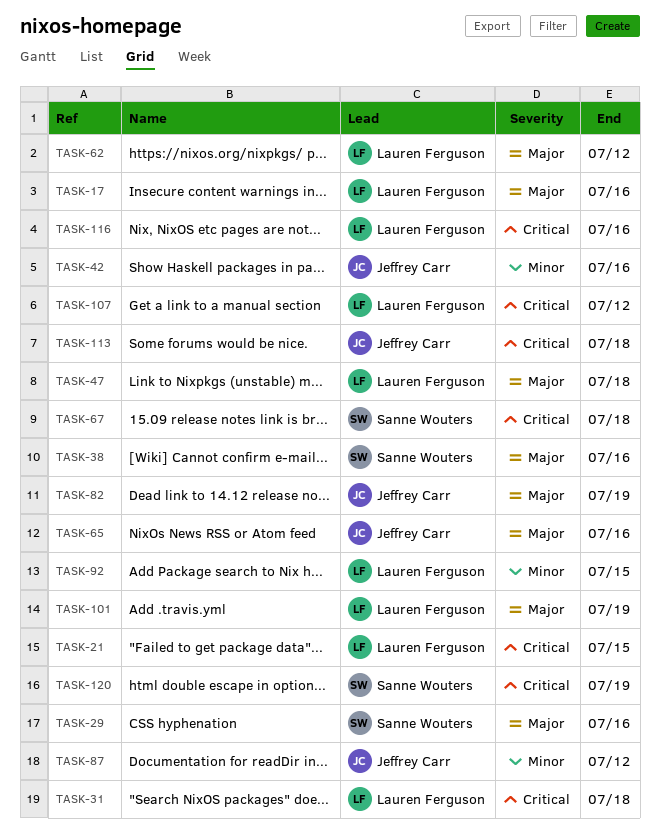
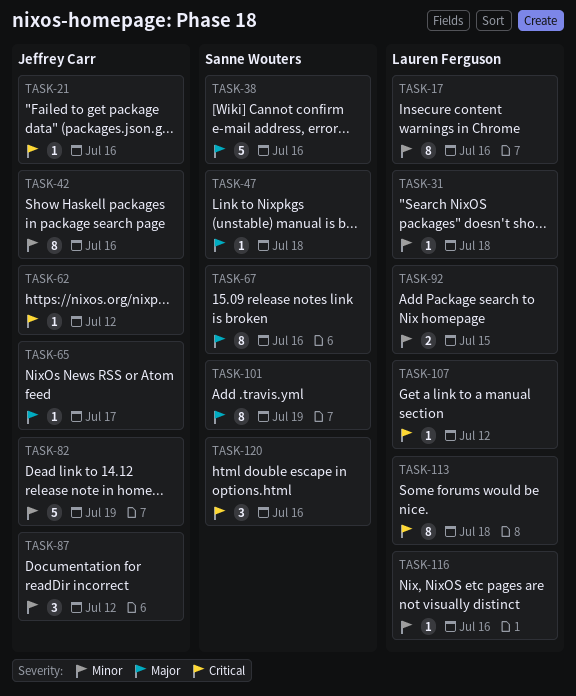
TASK-17, priority: Major -> Minor
TASK-21, owner: Lauren Ferguson -> Jeffrey Carr
TASK-21, due: Jul 15 -> Jul 16
TASK-29: present -> none
TASK-31, priority: Critical -> Minor
TASK-47, owner: Lauren Ferguson -> Sanne Wouters
TASK-62, owner: Lauren Ferguson -> Jeffrey Carr
TASK-62, priority: Major -> Critical
TASK-65, due: Jul 16 -> Jul 17
TASK-67, priority: Critical -> Major
TASK-67, due: Jul 18 -> Jul 16
TASK-82, priority: Major -> Minor
TASK-101, owner: Lauren Ferguson -> Sanne Wouters
TASK-113, owner: Jeffrey Carr -> Lauren Ferguson
TASK-116, priority: Critical -> Minor
TASK-120, due: Jul 19 -> Jul 16

